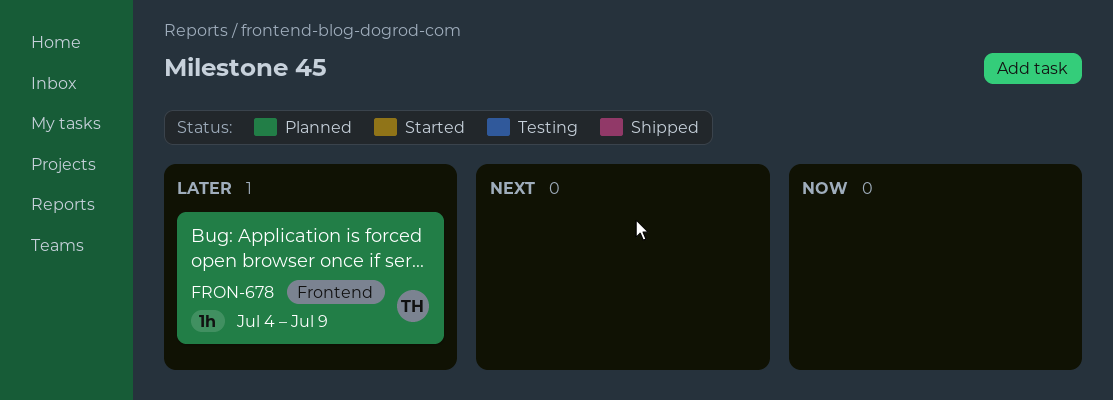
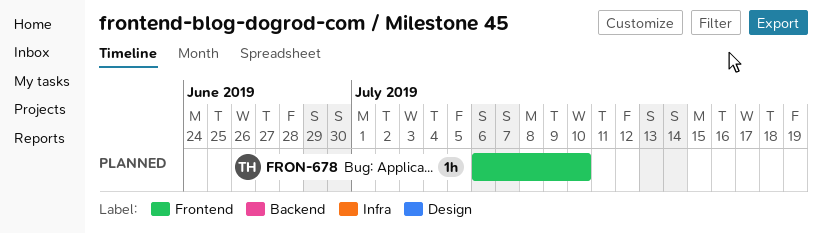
FRON-678, start: Jul 4 -> Jul 6
FRON-678, due: Jul 9 -> Jul 10

